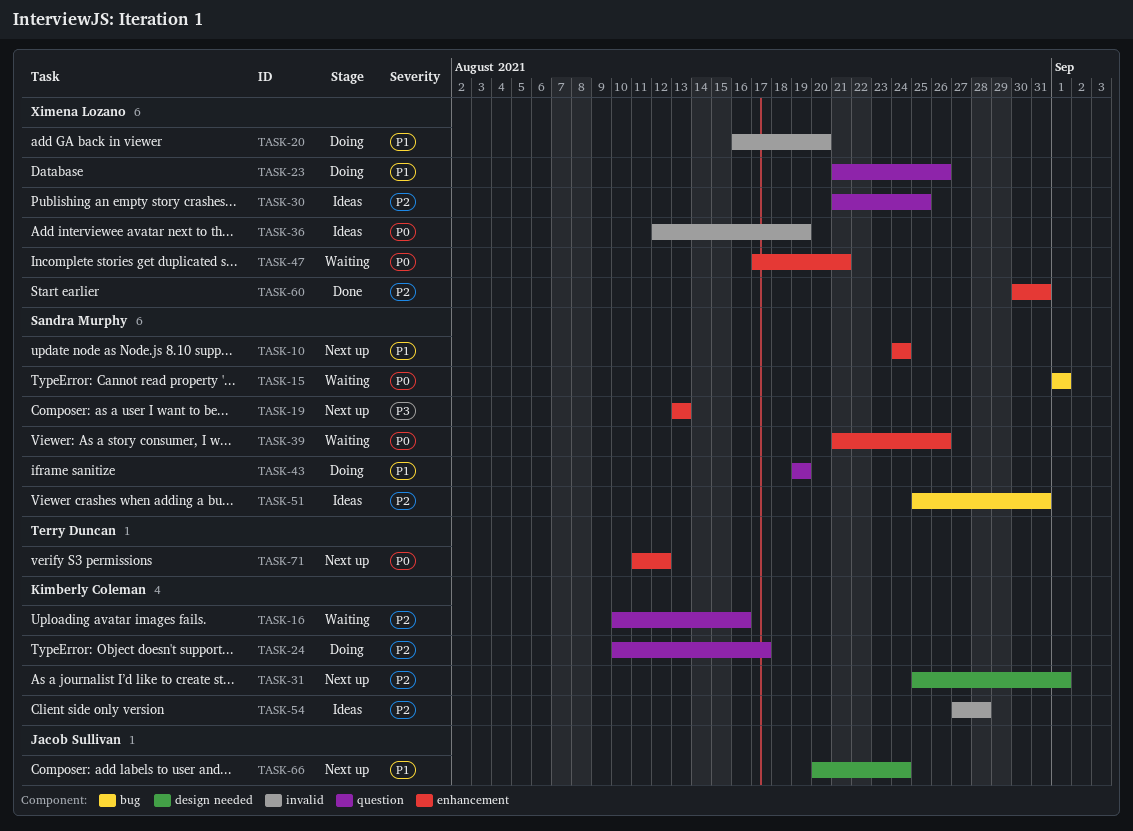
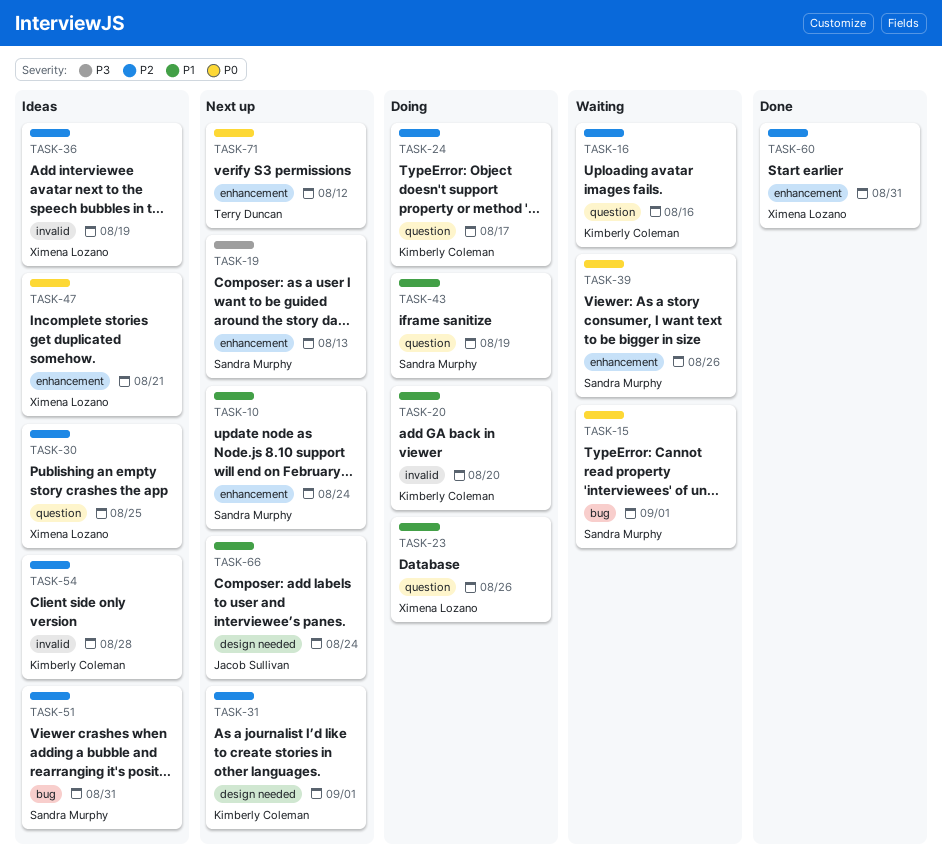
TASK-20, owner: Ximena Lozano -> Kimberly Coleman
TASK-36, priority: P0 -> P2
TASK-47, status: Waiting -> Ideas

